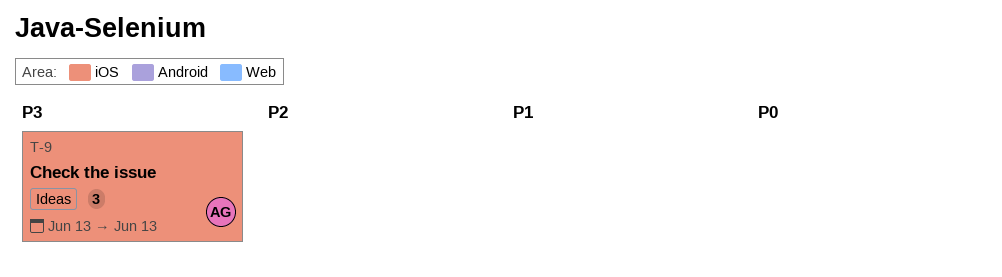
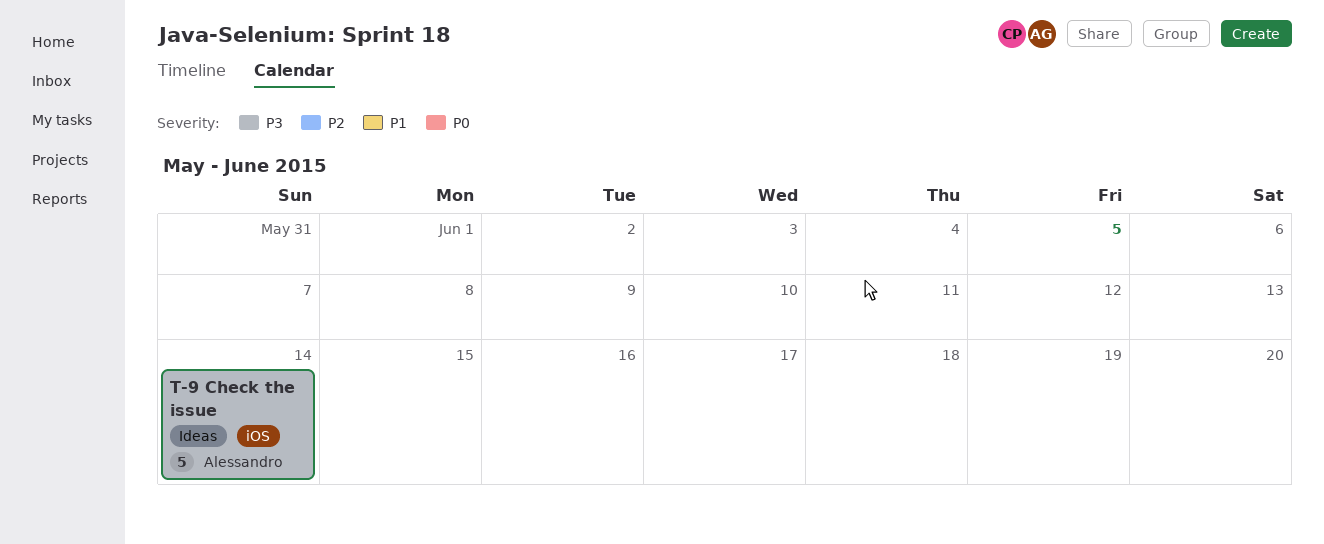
T-9, estimate: 3 -> 5
T-9, due: Jun 13 -> Jun 14

